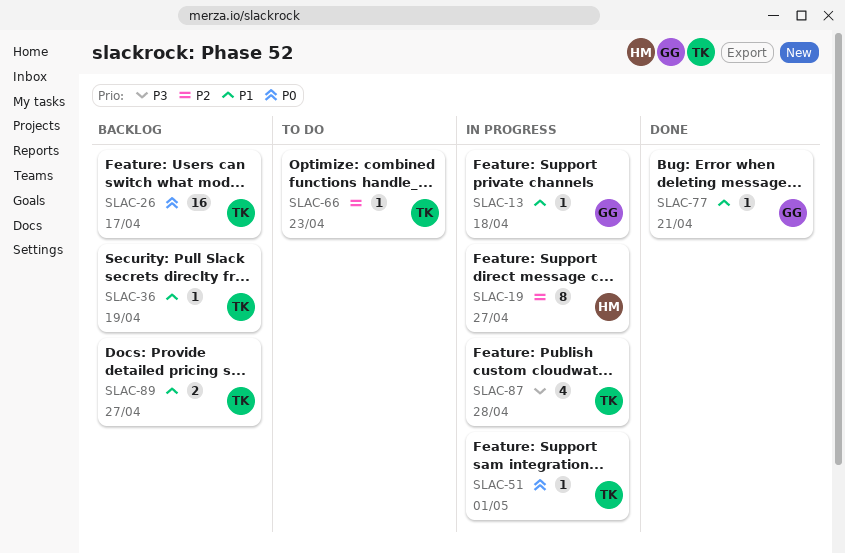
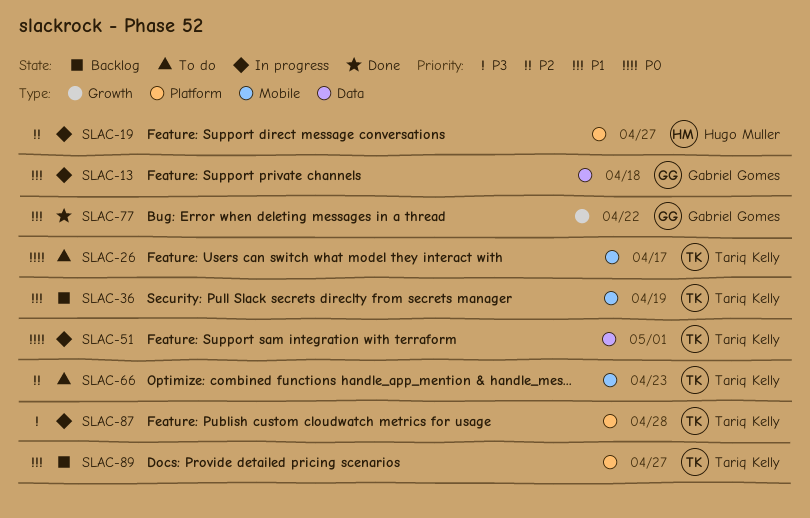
SLAC-26, status: Backlog -> To do
SLAC-77, due: Apr 21 -> Apr 22

